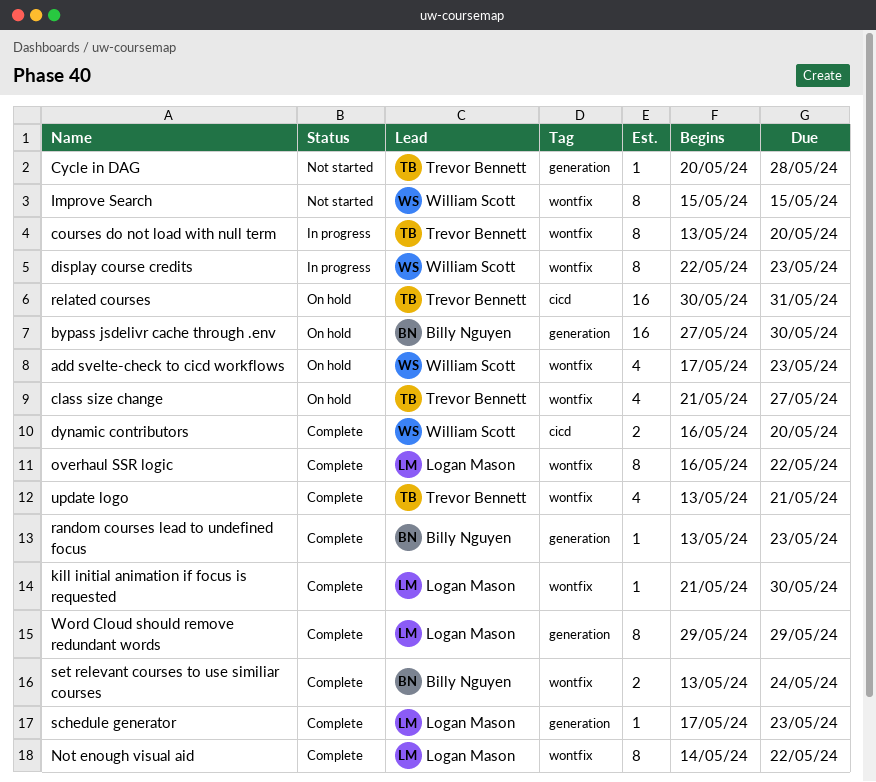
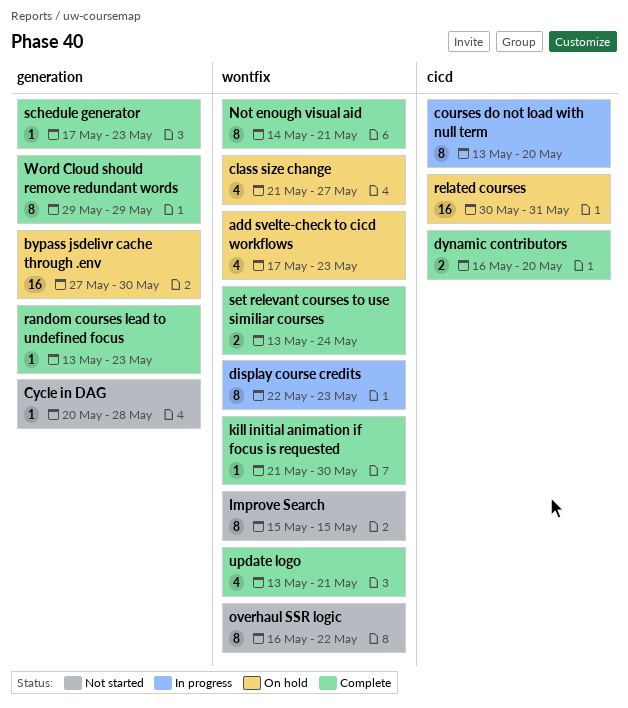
courses do not load with null term, label: wontfix -> cicd
Not enough visual aid, due: May 22 -> May 21
overhaul SSR logic, status: Complete -> Not started

